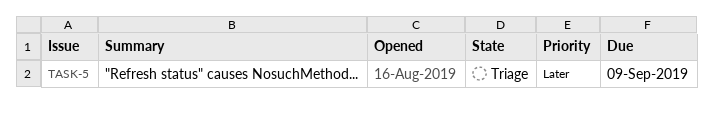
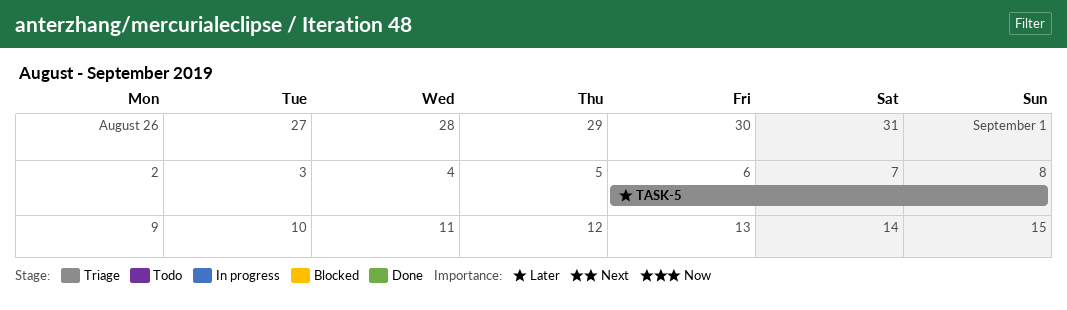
TASK-5, due: Sep 9 -> Sep 8

